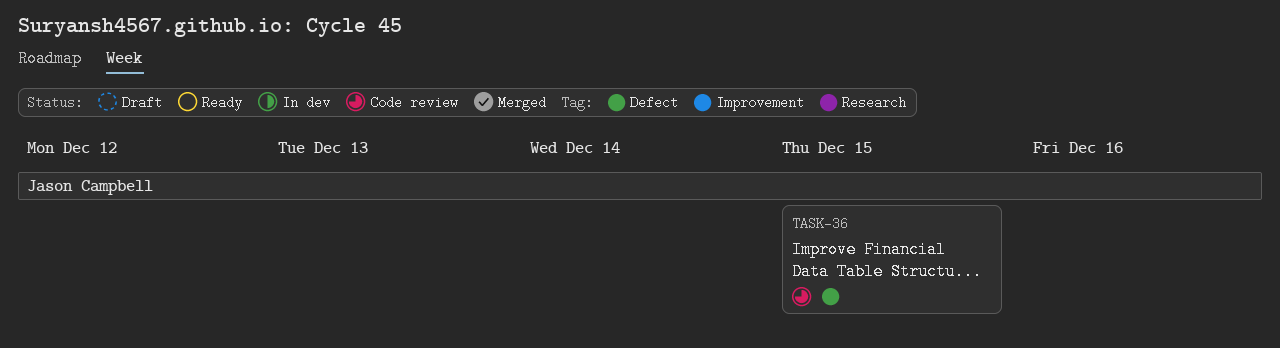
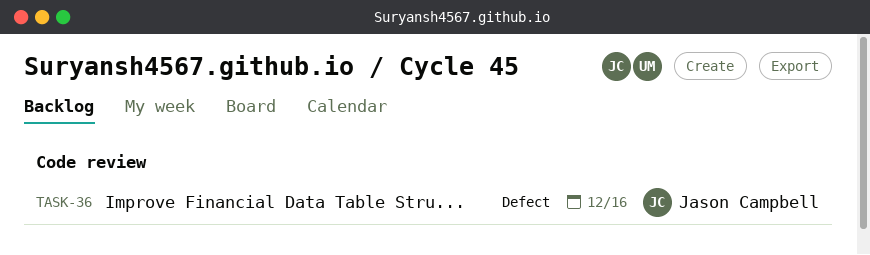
TASK-36, due: Dec 15 -> Dec 16

